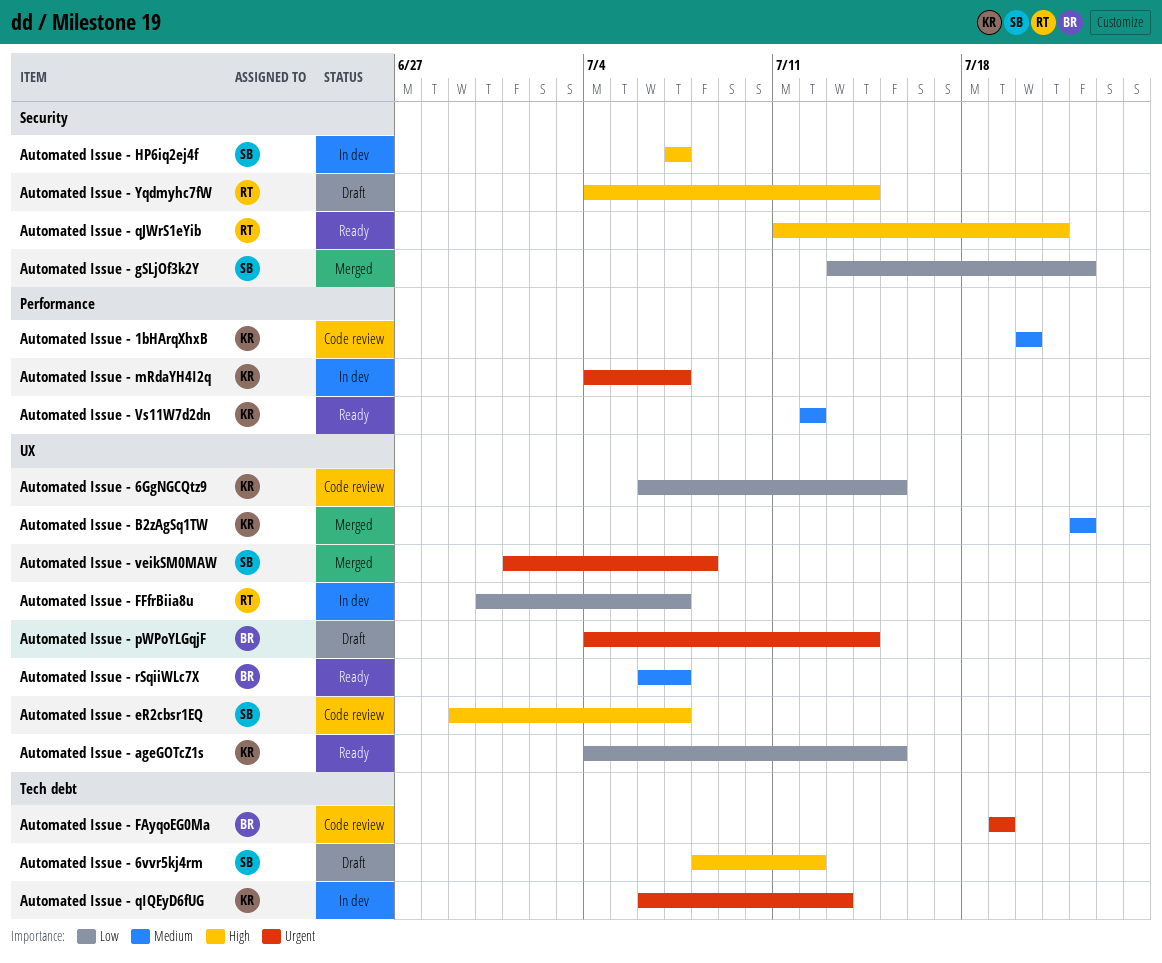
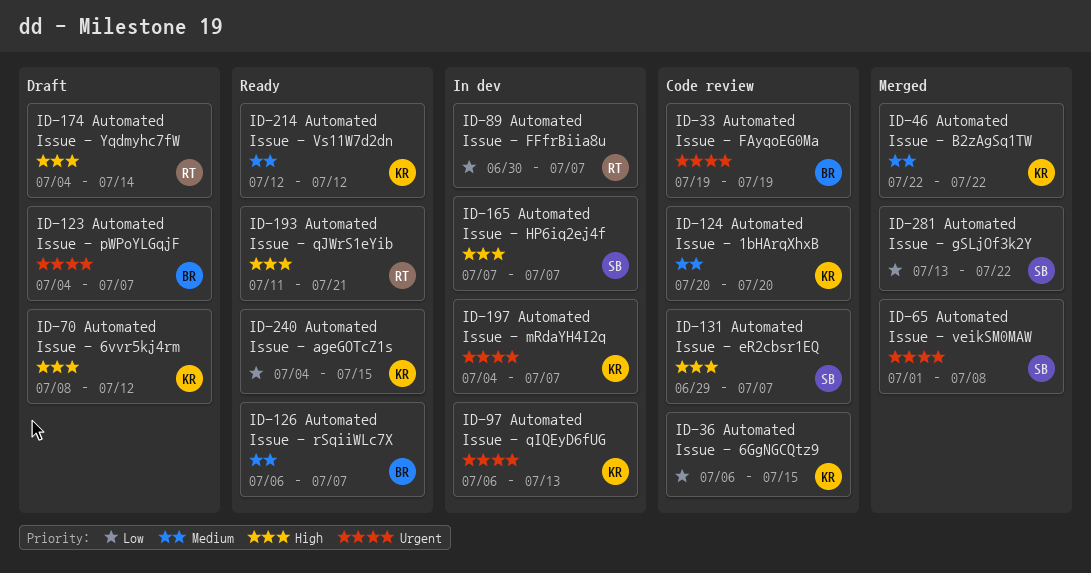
Automated Issue - 6vvr5kj4rm, owner: SB -> KR
Automated Issue - pWPoYLGqjF, due: Jul 14 -> Jul 7

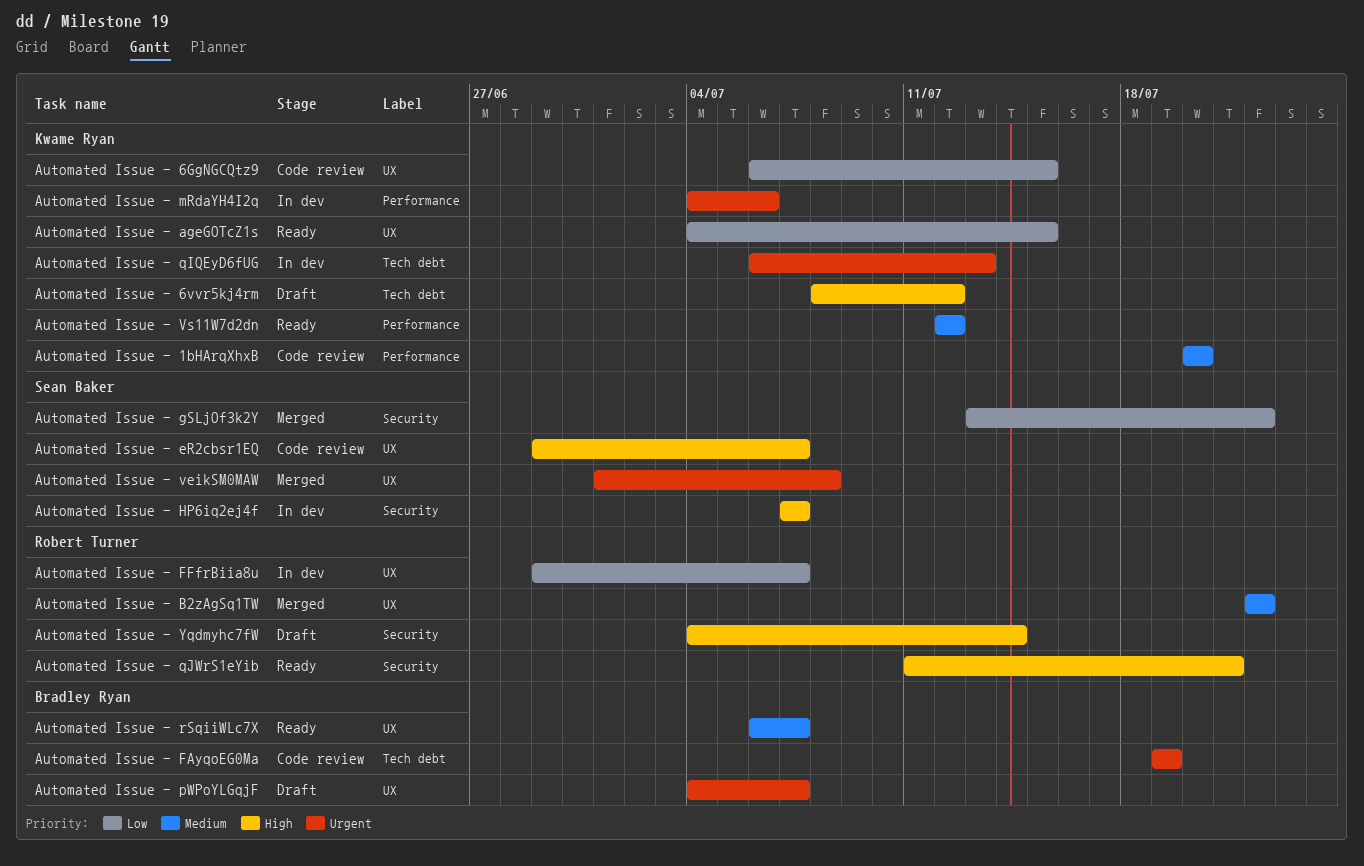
Automated Issue - B2zAgSq1TW, owner: Kwame Ryan -> Robert Turner
Automated Issue - FFfrBiia8u, start: Jun 30 -> Jun 29
Automated Issue - mRdaYH4I2q, due: Jul 7 -> Jul 6

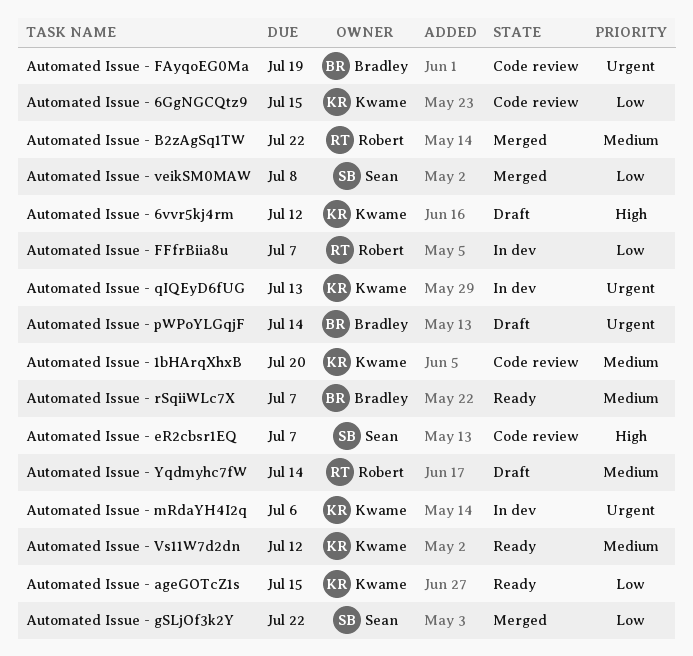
Automated Issue - HP6iq2ej4f: present -> none
Automated Issue - pWPoYLGqjF, due: Jul 7 -> Jul 14
Automated Issue - qJWrS1eYib: present -> none
Automated Issue - veikSM0MAW, priority: Urgent -> Low
Automated Issue - Yqdmyhc7fW, priority: High -> Medium

